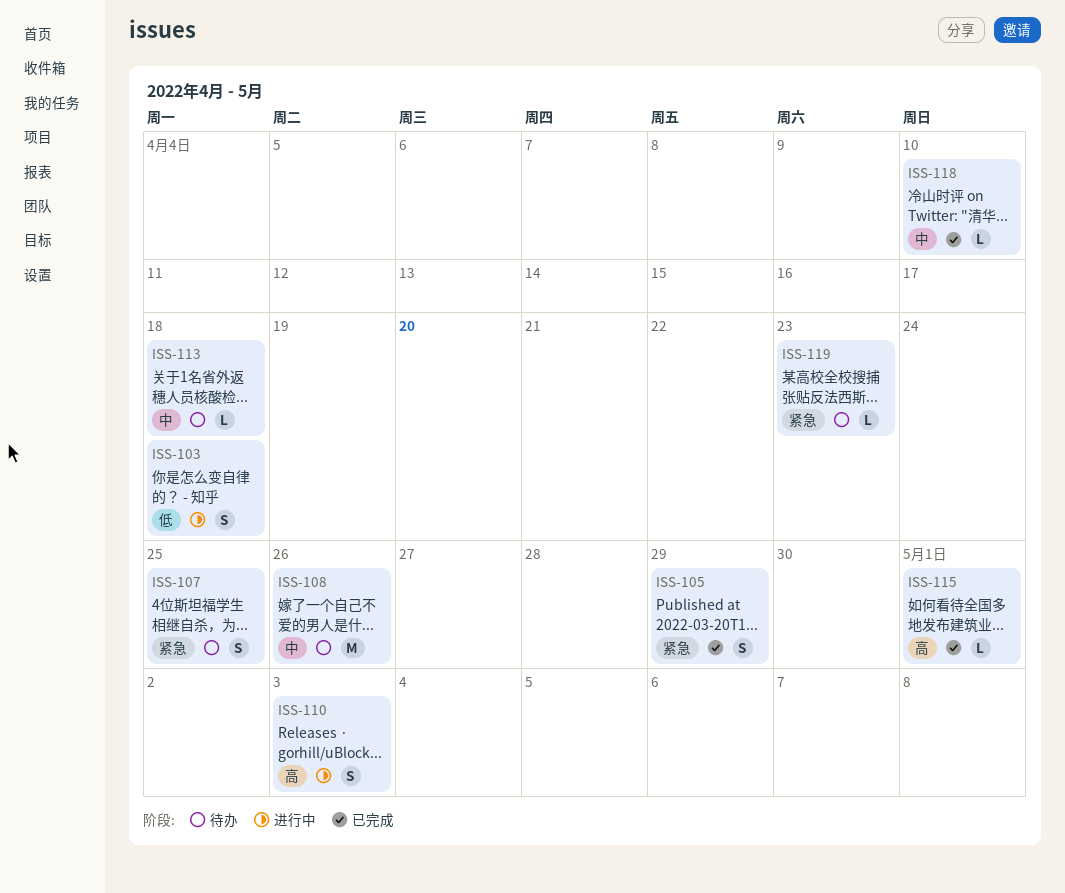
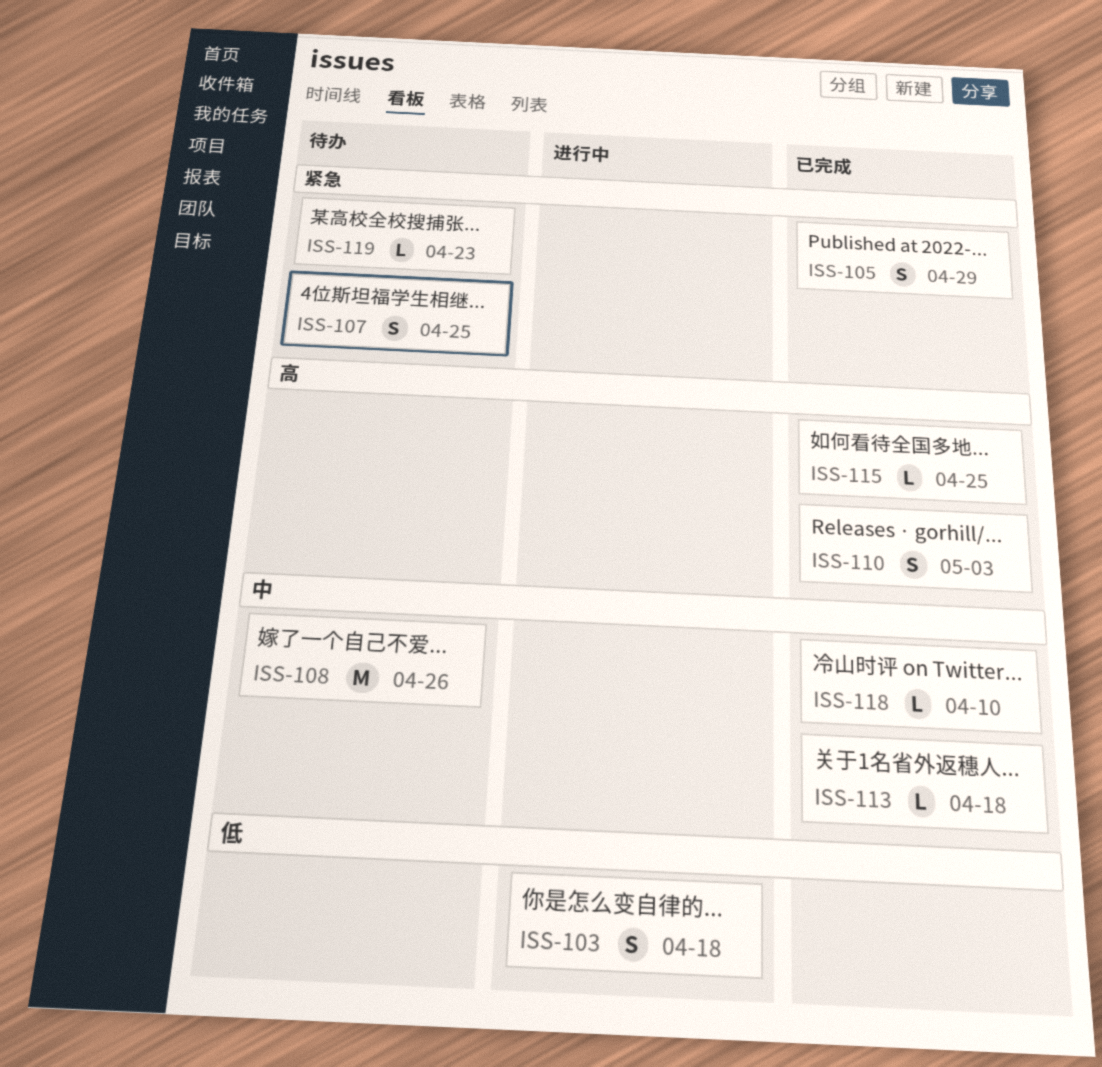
ISS-110, status: 进行中 -> 已完成
ISS-113, status: 待办 -> 已完成
ISS-115, due: May 1 -> Apr 25

